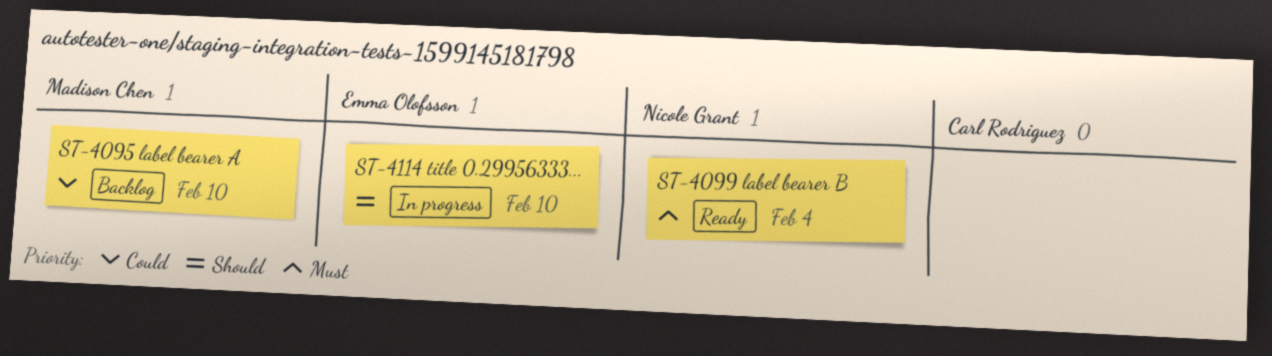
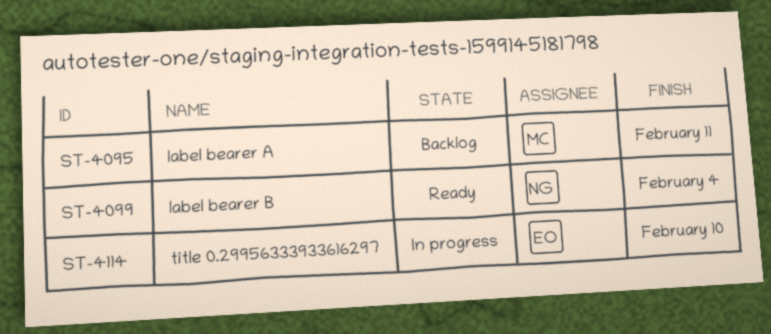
ST-4095, due: Feb 10 -> Feb 11

